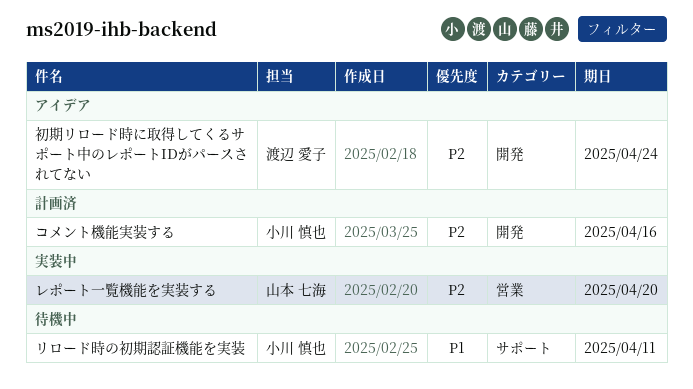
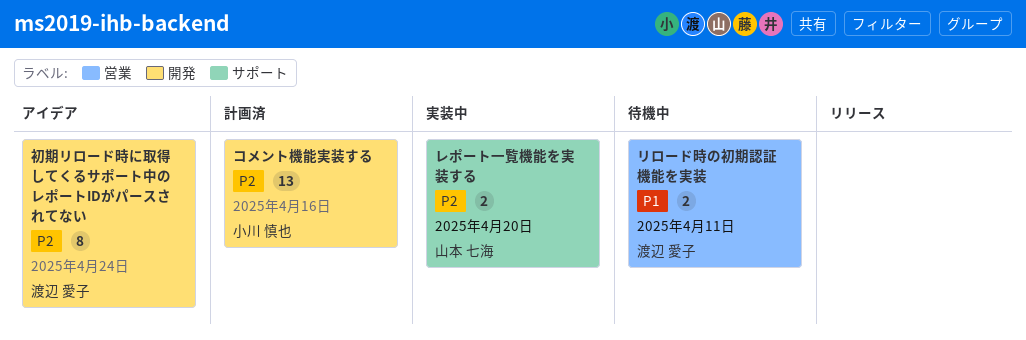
リロード時の初期認証機能を実装, owner: 小川 慎也 -> 渡辺 愛子
リロード時の初期認証機能を実装, label: サポート -> 営業
レポート一覧機能を実装する, label: 営業 -> サポート

